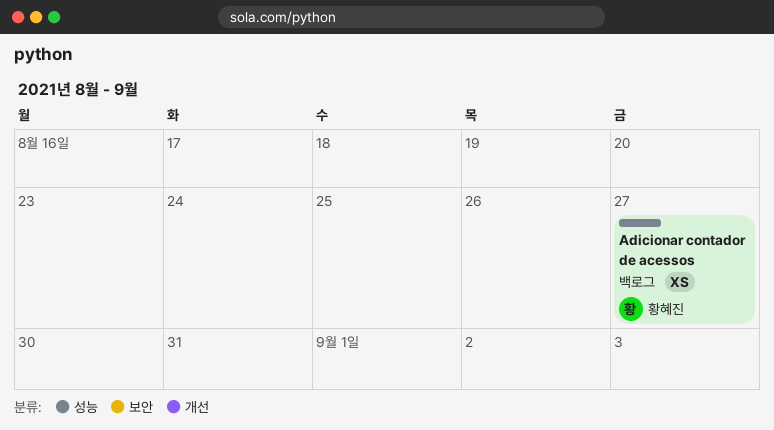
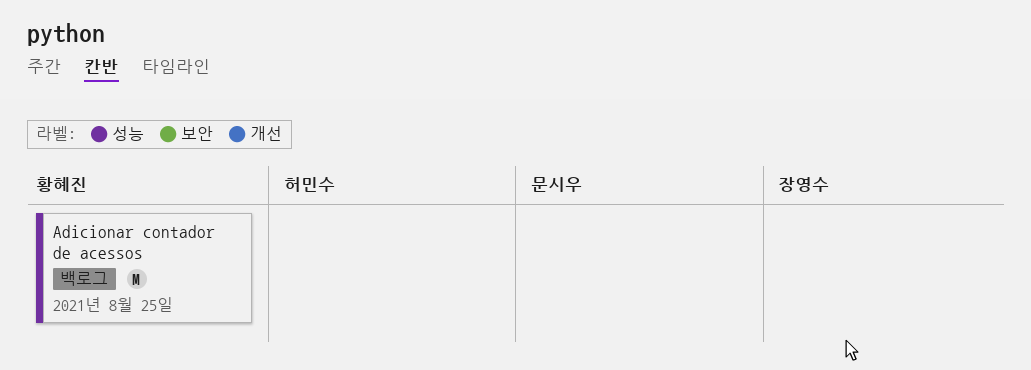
Adicionar contador de acessos, estimate: XS -> M
Adicionar contador de acessos, due: Aug 27 -> Aug 25

